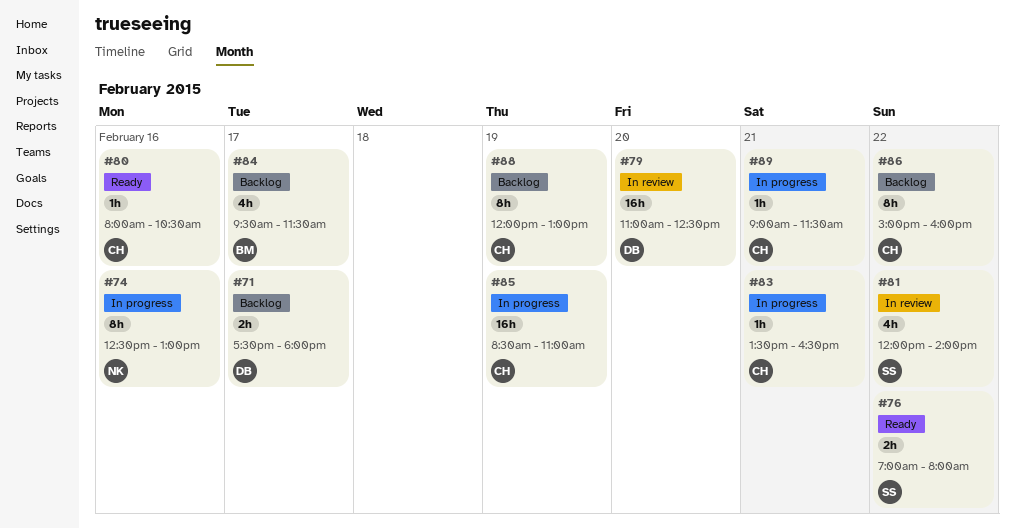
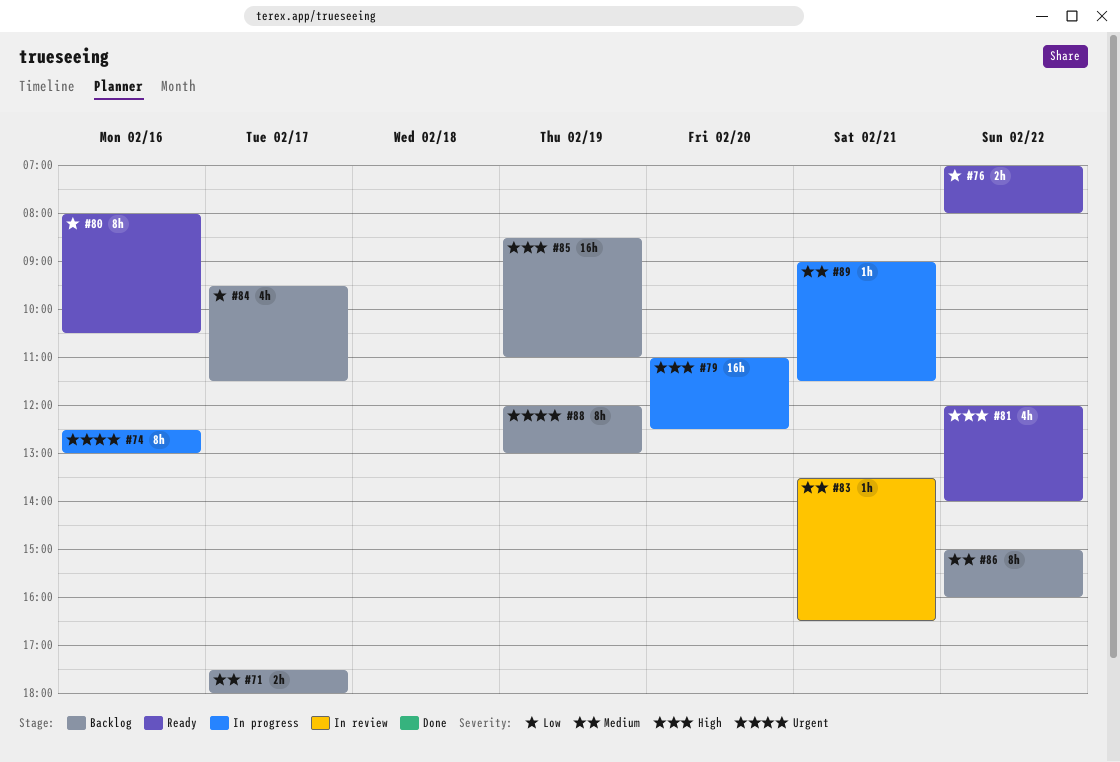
#79, status: In review -> In progress
#80, estimate: 1h -> 8h
#81, status: In review -> Ready
#83, status: In progress -> In review
#85, status: In progress -> Backlog

